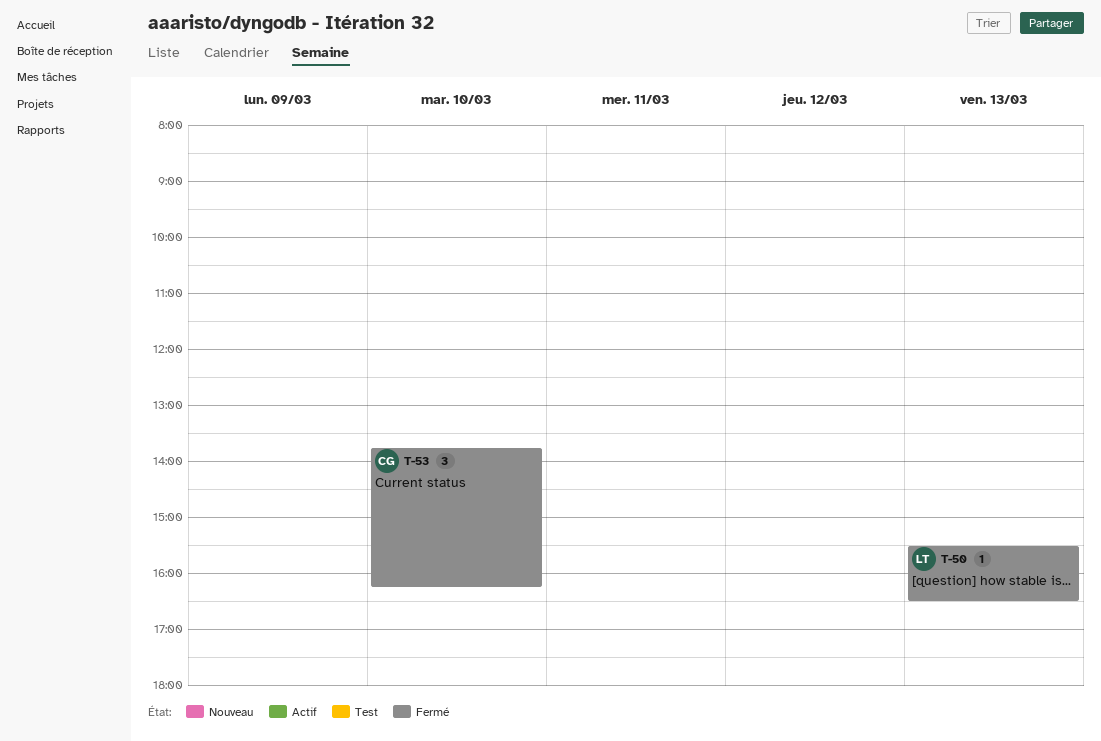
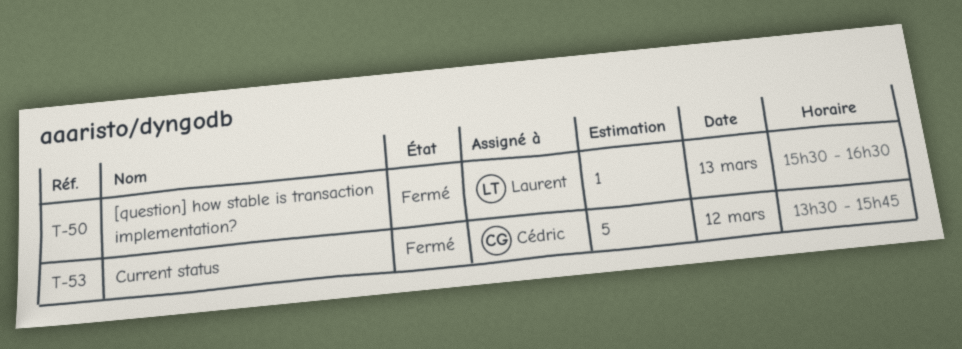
T-53, estimate: 3 -> 5
T-53, day: Mar 10 -> Mar 12
T-53, begins: 13:45 -> 13:30
T-53, ends: 16:15 -> 15:45

